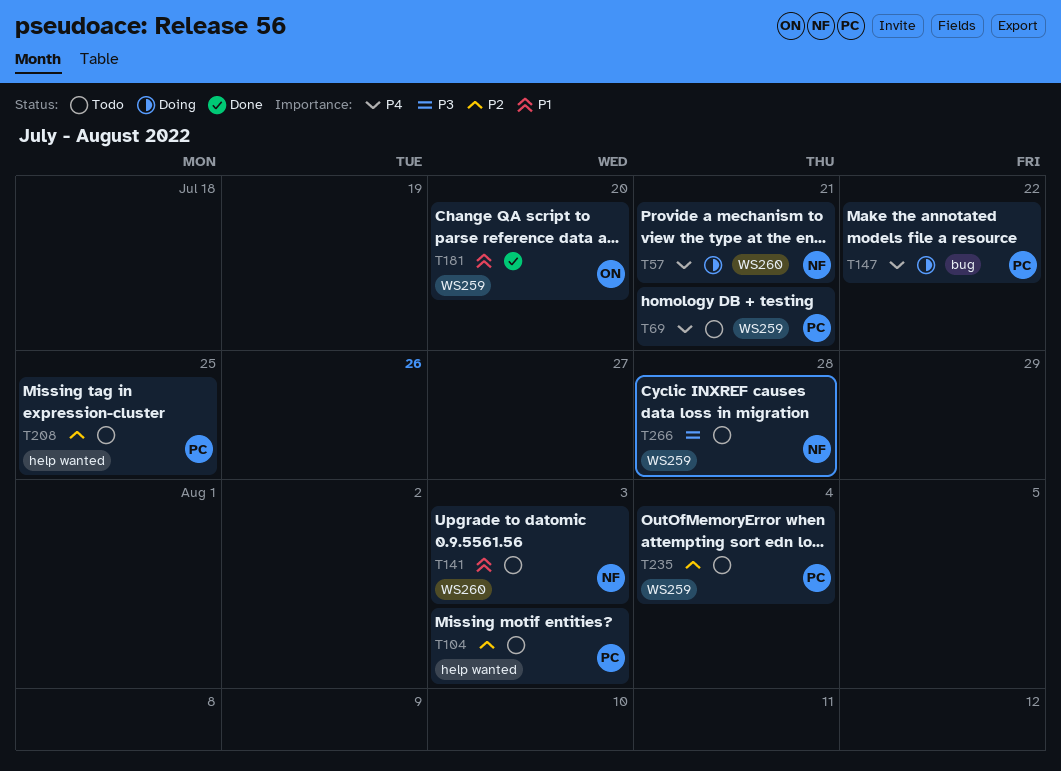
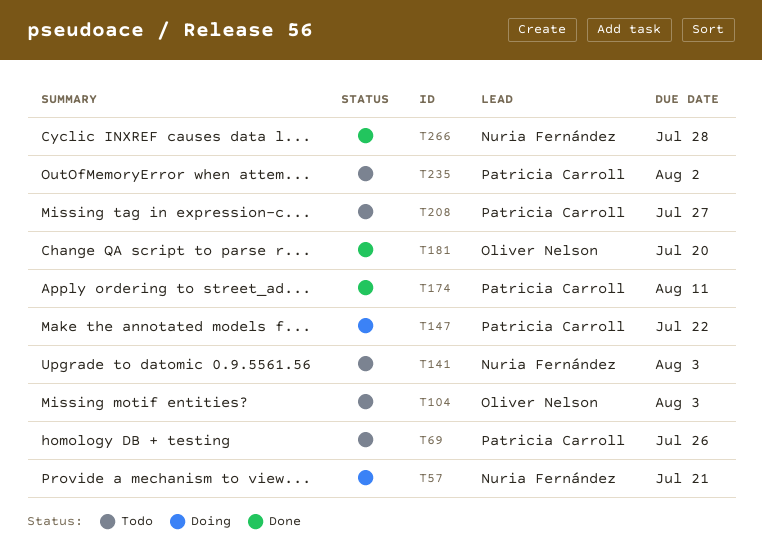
T69, due: Jul 21 -> Jul 26
T104, owner: Patricia Carroll -> Oliver Nelson
T174: none -> present
T208, due: Jul 25 -> Jul 27
T235, due: Aug 4 -> Aug 2
T266, status: Todo -> Done

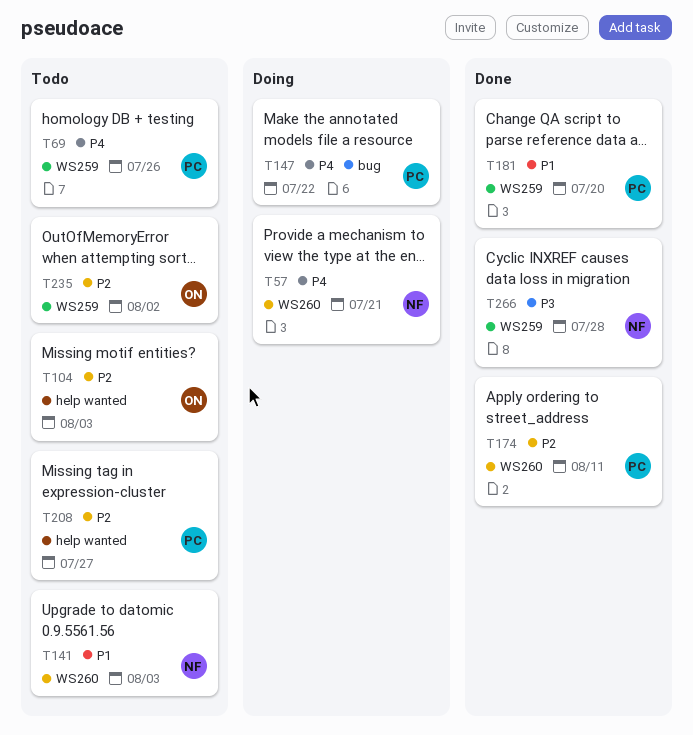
T181, owner: Oliver Nelson -> Patricia Carroll
T235, owner: Patricia Carroll -> Oliver Nelson

